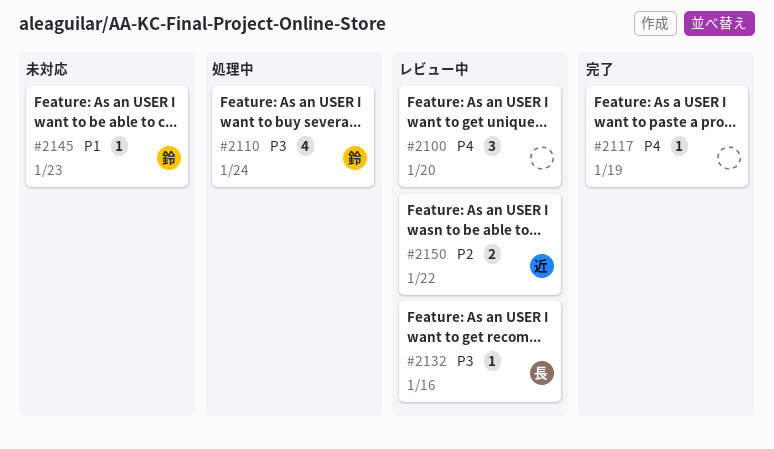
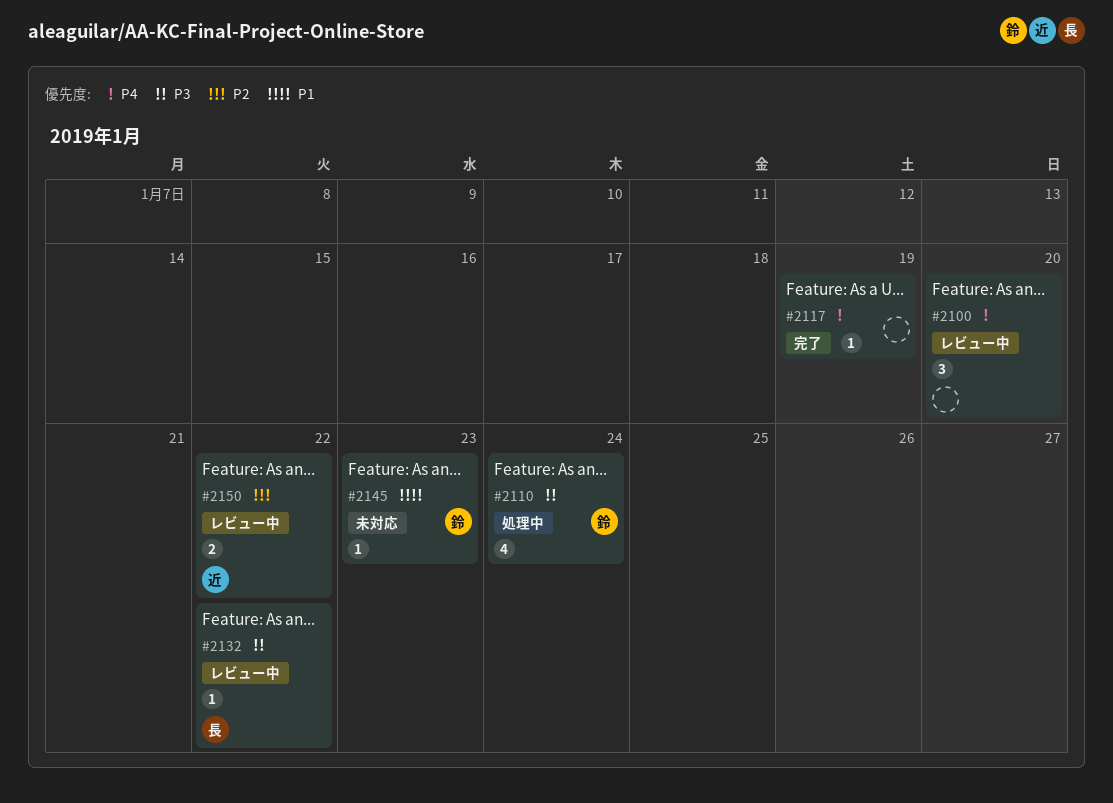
#2132, due: Jan 16 -> Jan 22

